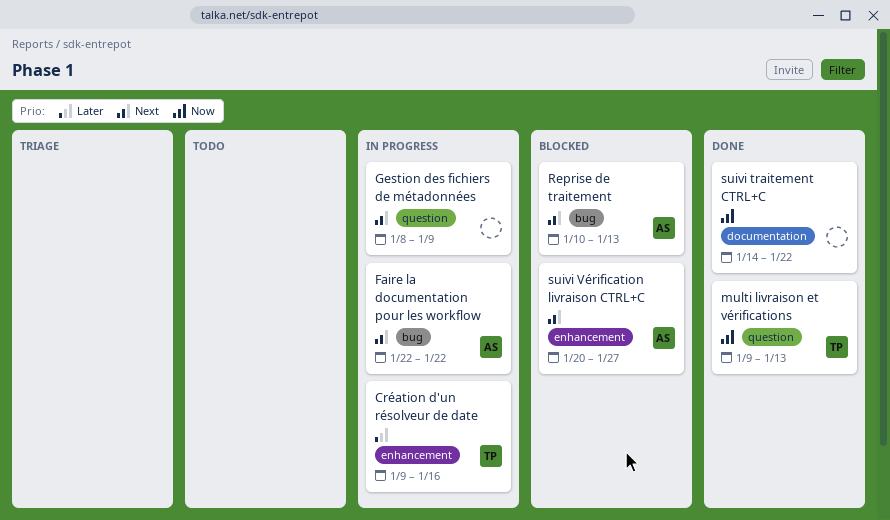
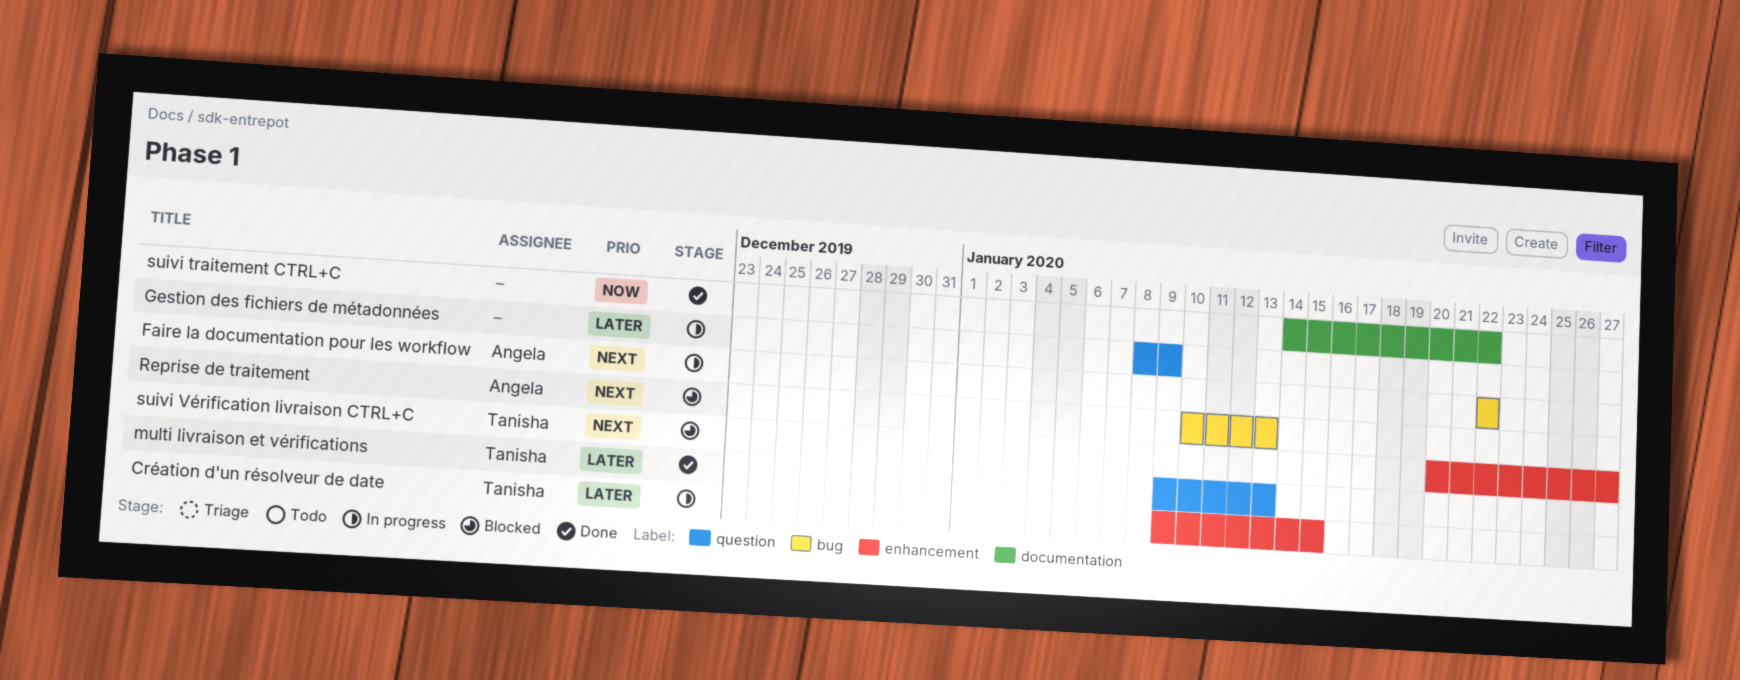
Création d'un résolveur de date, due: Jan 16 -> Jan 15
Gestion des fichiers de métadonnées, priority: Next -> Later
multi livraison et vérifications, priority: Now -> Later
suivi Vérification livraison CTRL+C, owner: Angela -> Tanisha

